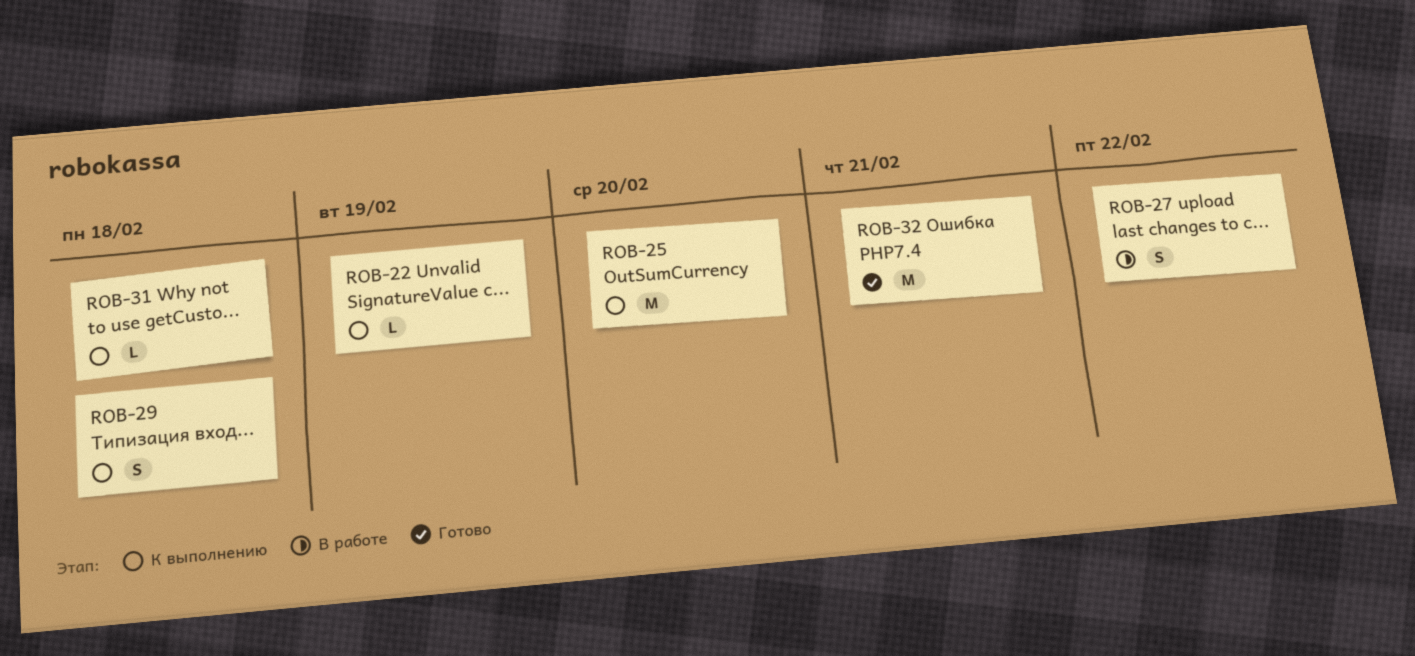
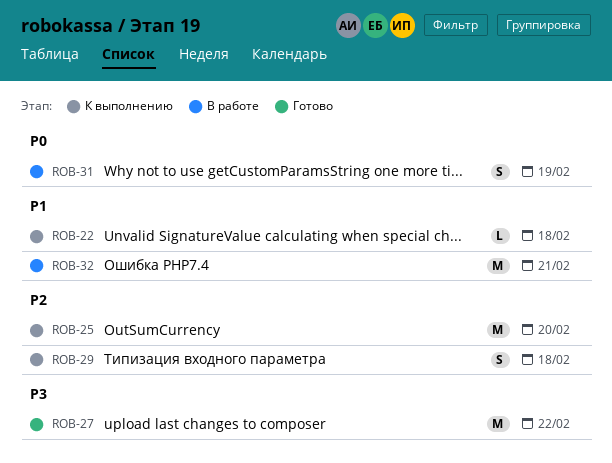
ROB-22, due: Feb 19 -> Feb 18
ROB-27, status: В работе -> Готово
ROB-27, estimate: S -> M
ROB-31, status: К выполнению -> В работе
ROB-31, estimate: L -> S
ROB-31, due: Feb 18 -> Feb 19
ROB-32, status: Готово -> В работе

